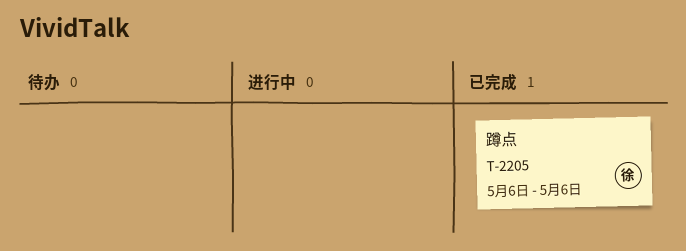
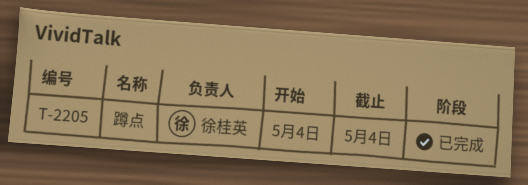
T-2205, start: May 6 -> May 4
T-2205, due: May 6 -> May 4

